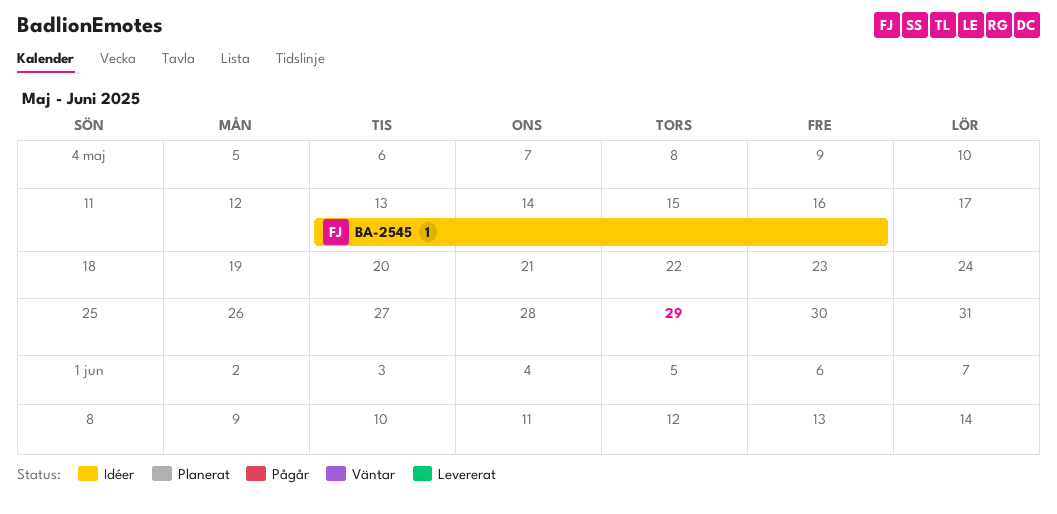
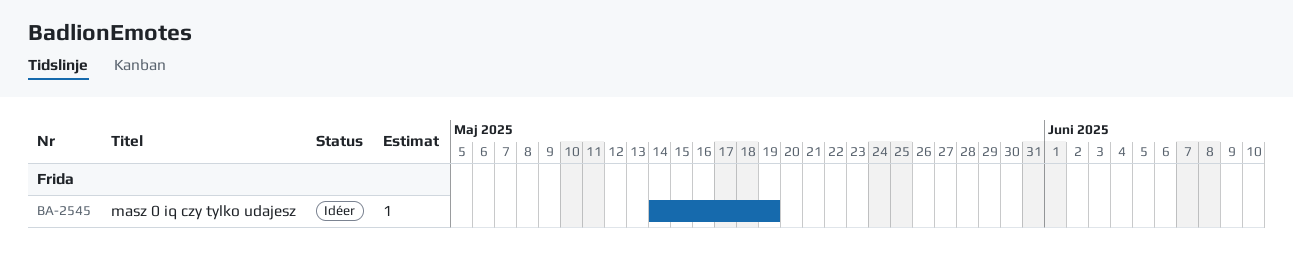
BA-2545, start: May 13 -> May 14
BA-2545, due: May 16 -> May 19

